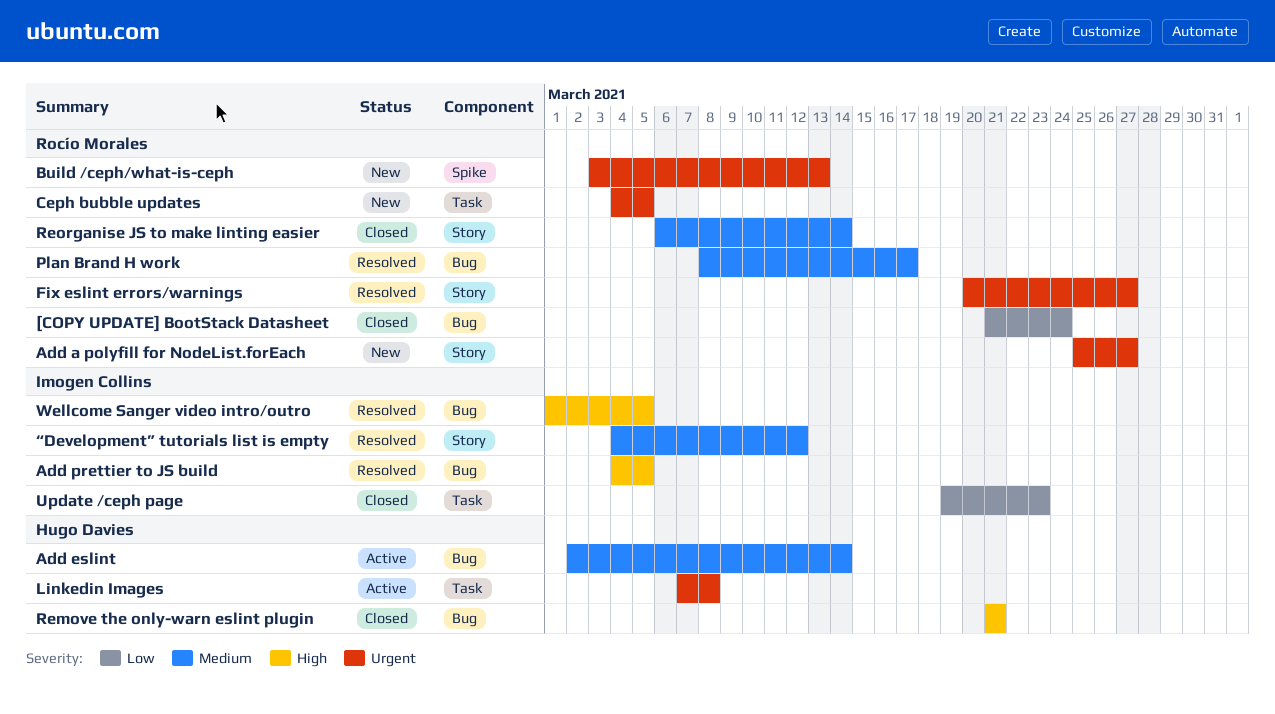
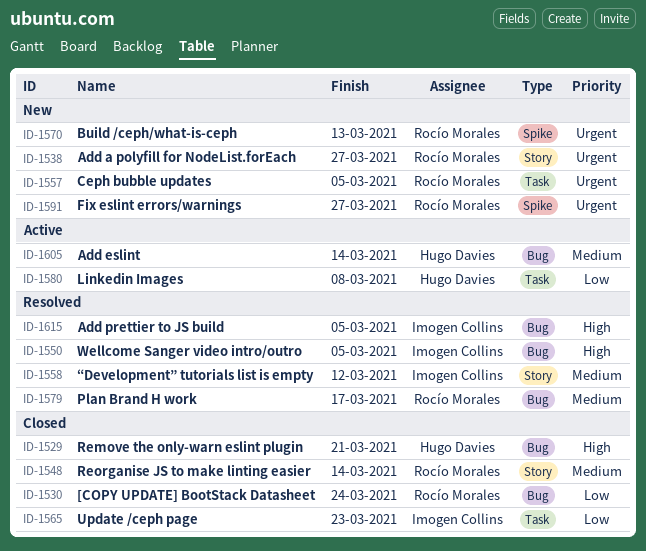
Fix eslint errors/warnings, status: Resolved -> New
Fix eslint errors/warnings, label: Story -> Spike
Linkedin Images, priority: Urgent -> Low

